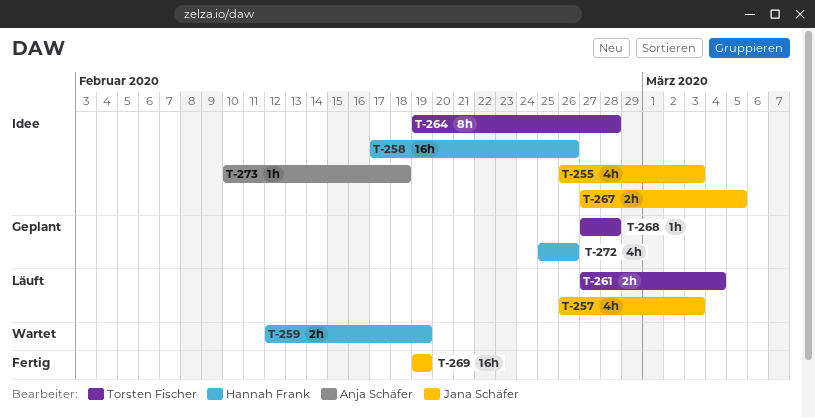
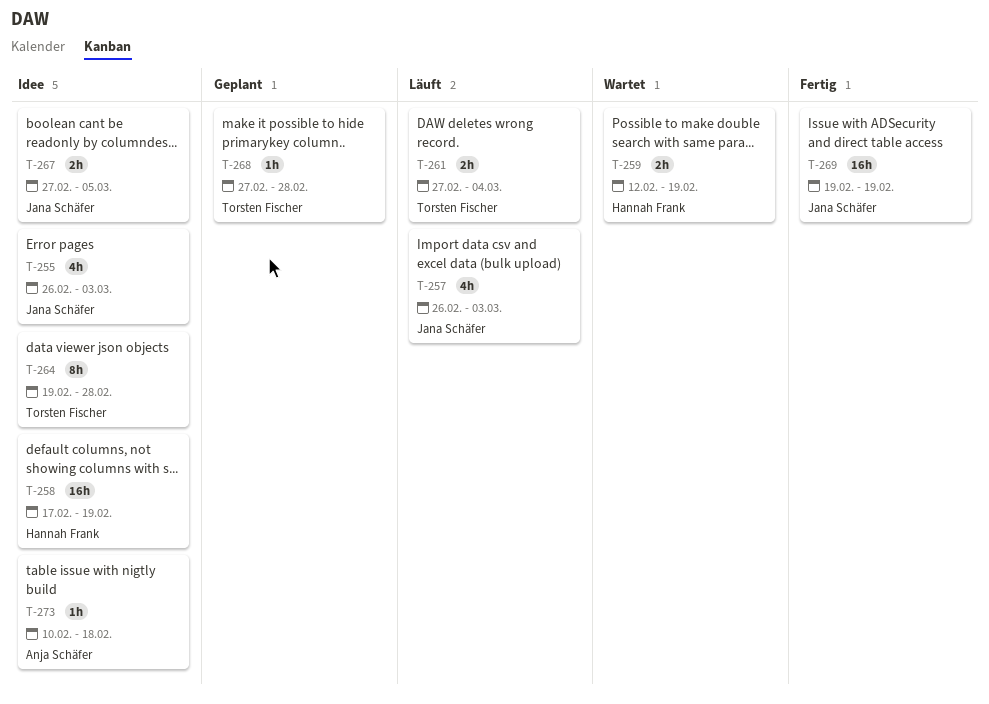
T-258, due: Feb 26 -> Feb 19
T-272: present -> none

